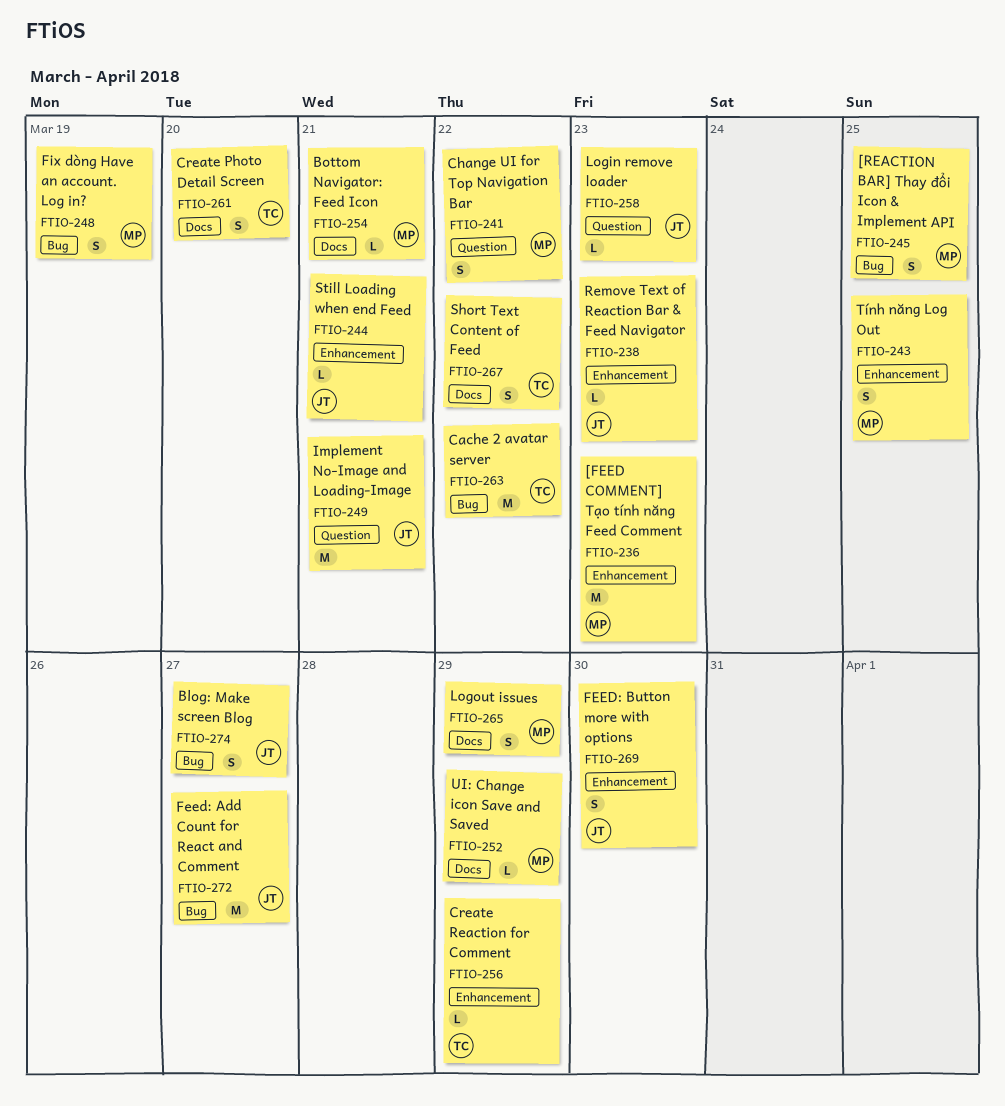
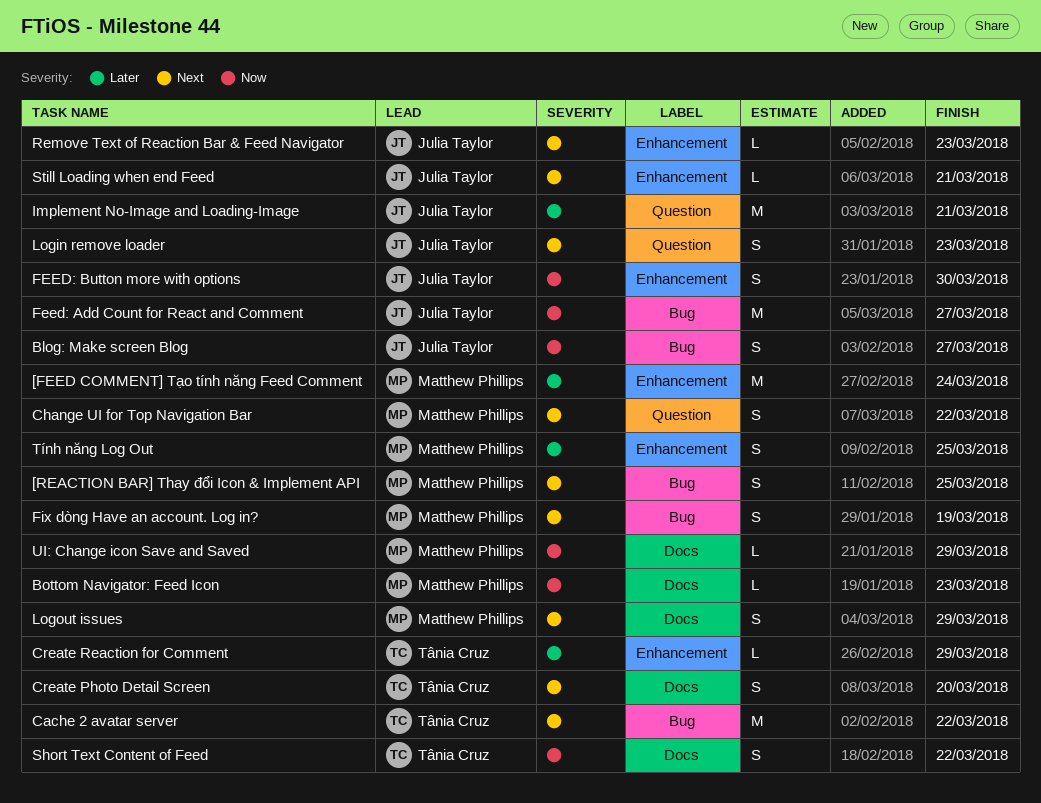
[FEED COMMENT] Tạo tính năng Feed Comment, due: Mar 23 -> Mar 24
Bottom Navigator: Feed Icon, due: Mar 21 -> Mar 23
Login remove loader, estimate: L -> S

